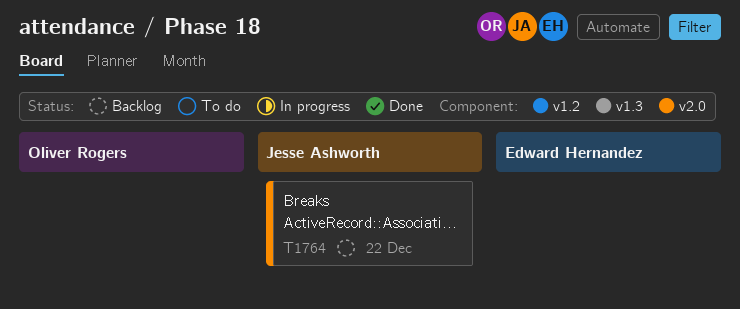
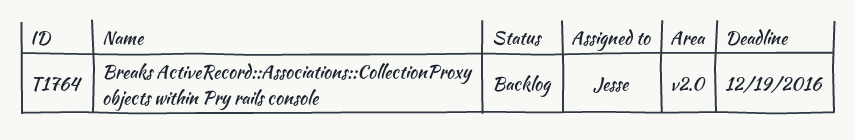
T1764, due: Dec 22 -> Dec 19

